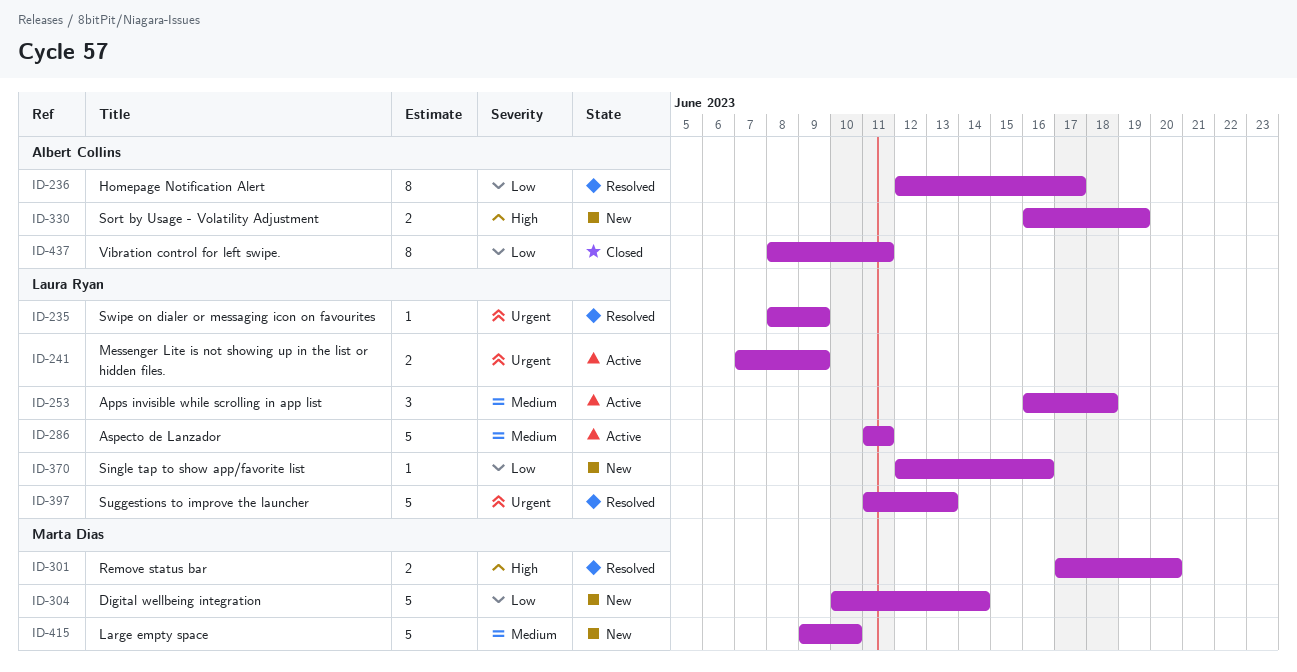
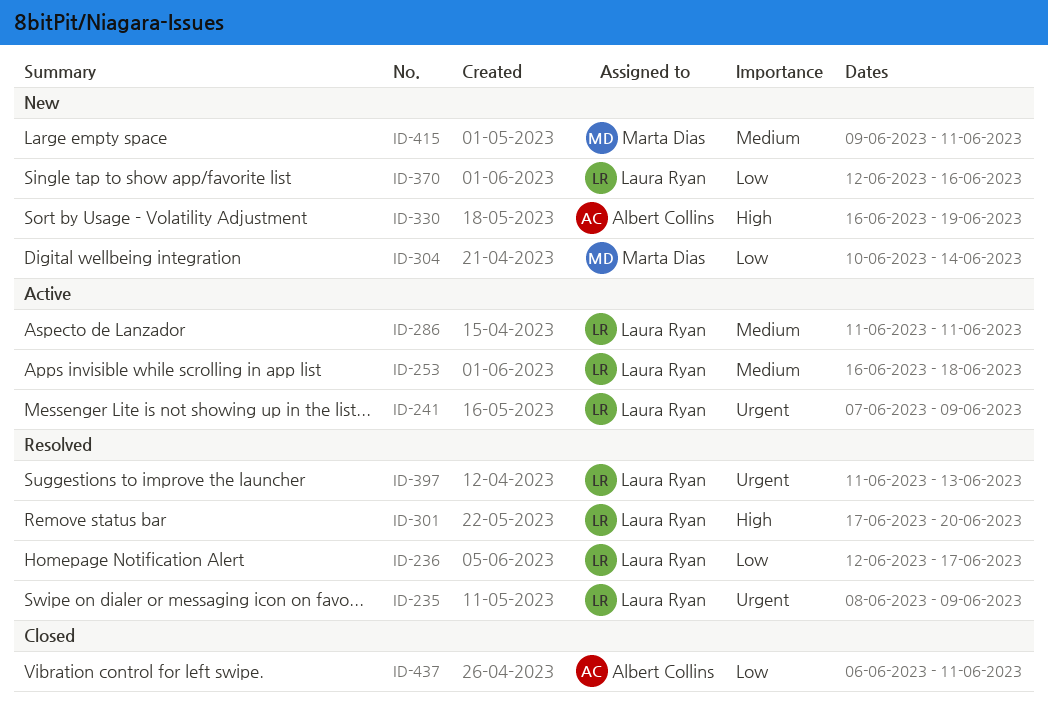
ID-236, owner: Albert Collins -> Laura Ryan
ID-301, owner: Marta Dias -> Laura Ryan
ID-415, due: Jun 10 -> Jun 11
ID-437, start: Jun 8 -> Jun 6

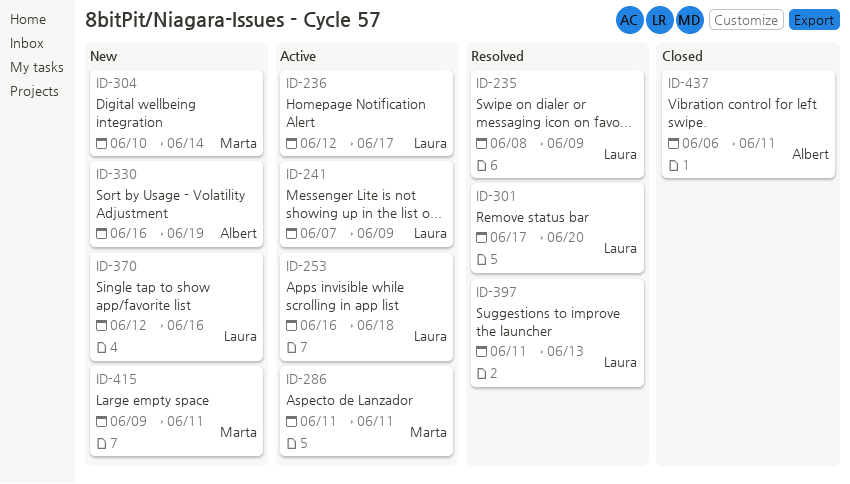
ID-236, status: Resolved -> Active
ID-286, owner: Laura Ryan -> Marta Dias

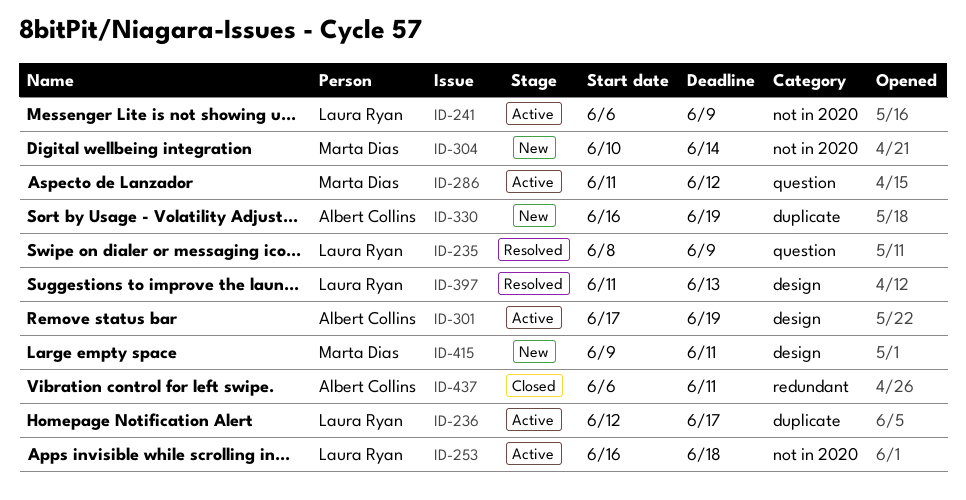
ID-241, start: Jun 7 -> Jun 6
ID-286, due: Jun 11 -> Jun 12
ID-301, status: Resolved -> Active
ID-301, owner: Laura Ryan -> Albert Collins
ID-301, due: Jun 20 -> Jun 19
ID-370: present -> none

